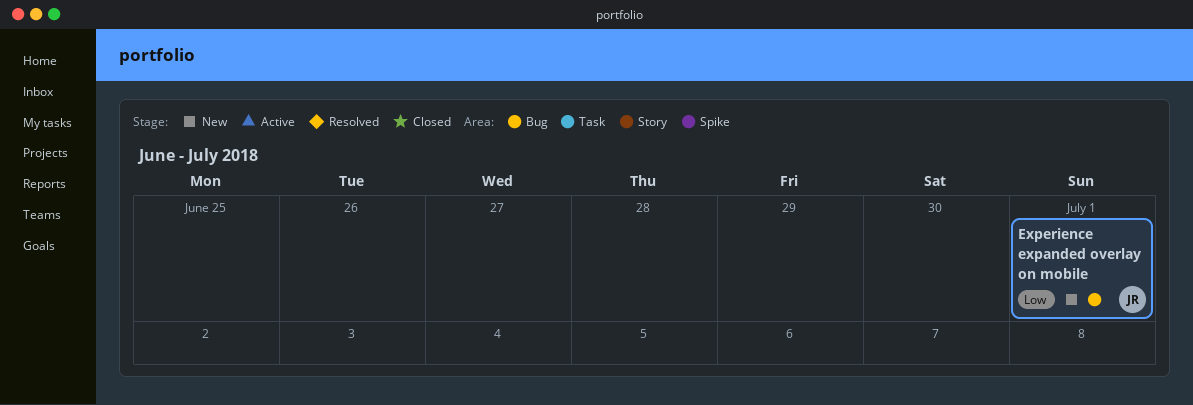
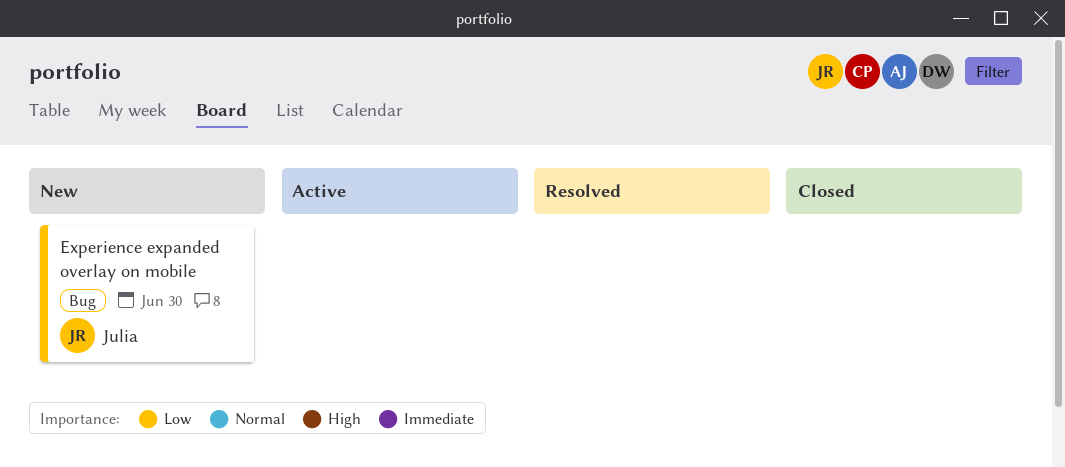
Experience expanded overlay on mobile, due: Jul 1 -> Jun 30

